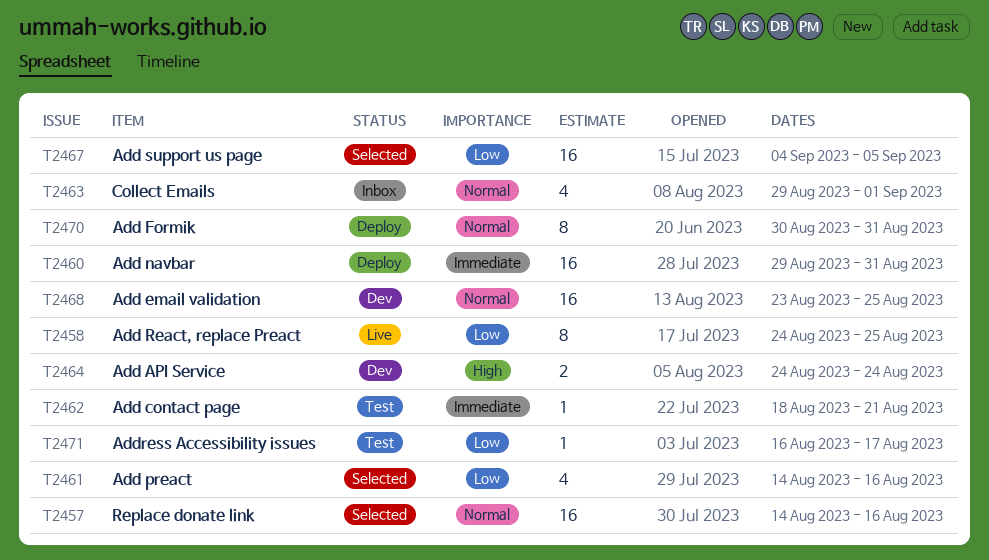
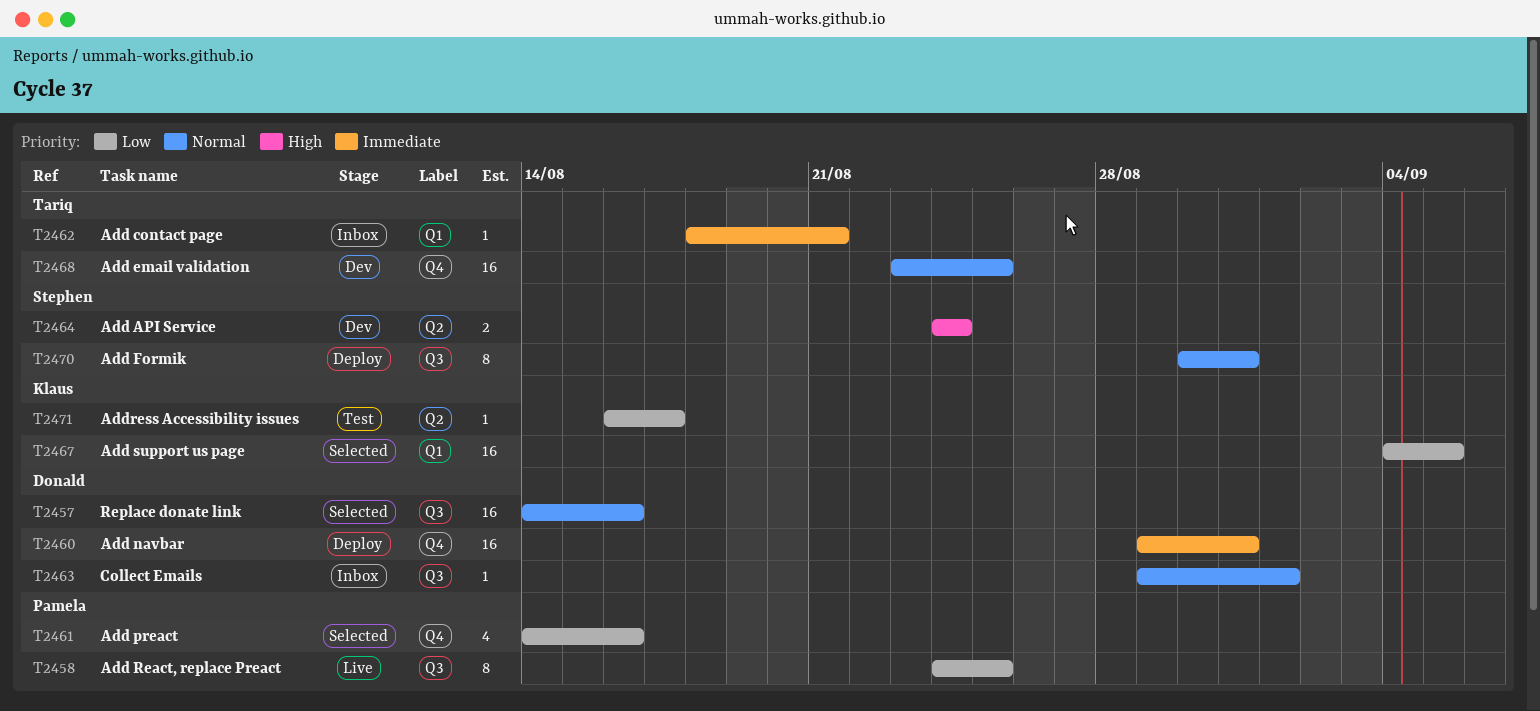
T2462, status: Test -> Inbox
T2463, estimate: 4 -> 1

